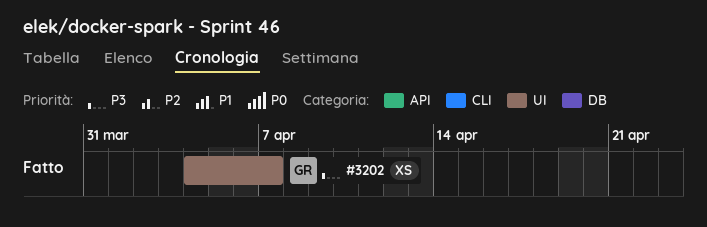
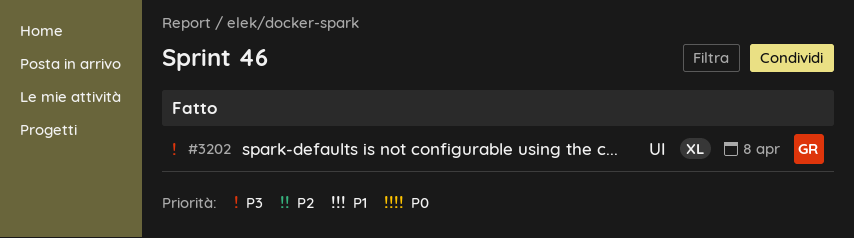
#3202, estimate: XS -> XL
#3202, due: Apr 7 -> Apr 8

